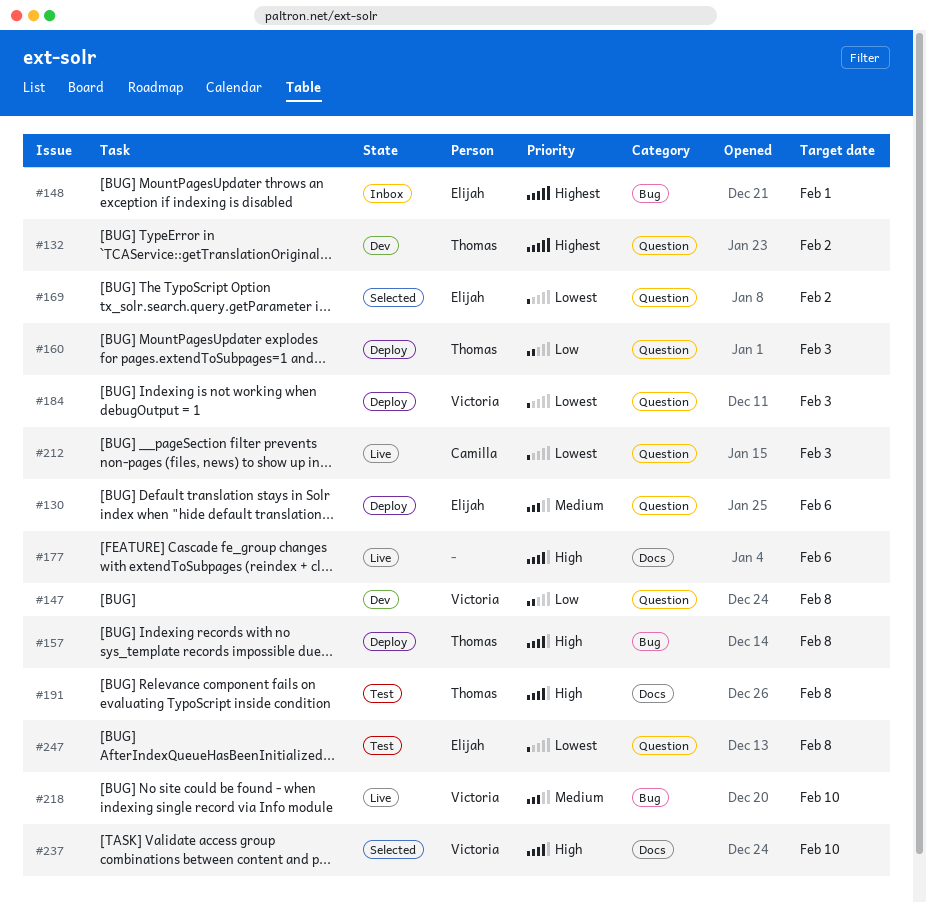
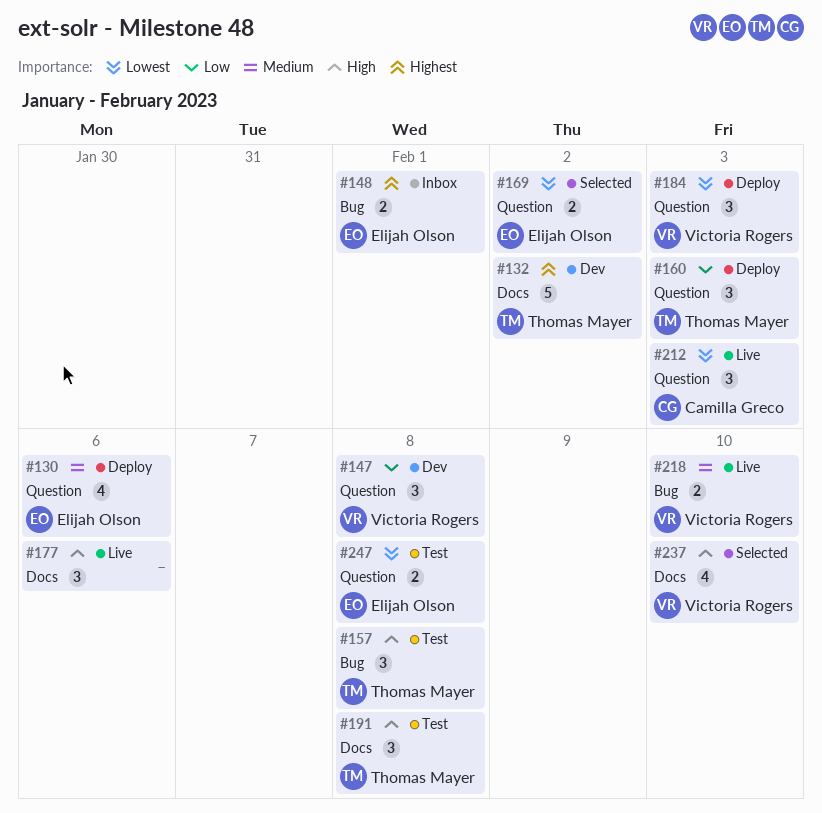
#132, label: Question -> Docs
#157, status: Deploy -> Test

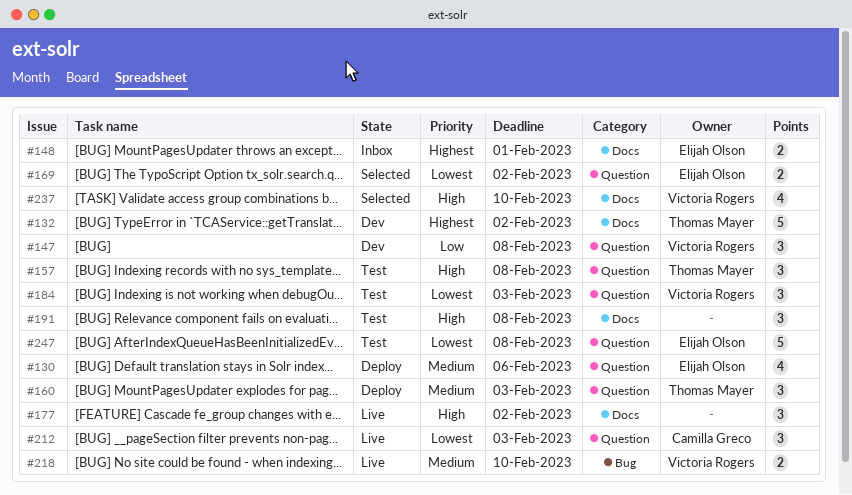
#148, label: Bug -> Docs
#157, label: Bug -> Question
#160, priority: Low -> Medium
#177, due: Feb 6 -> Feb 2
#184, status: Deploy -> Test
#191, owner: Thomas Mayer -> none
#247, estimate: 2 -> 5

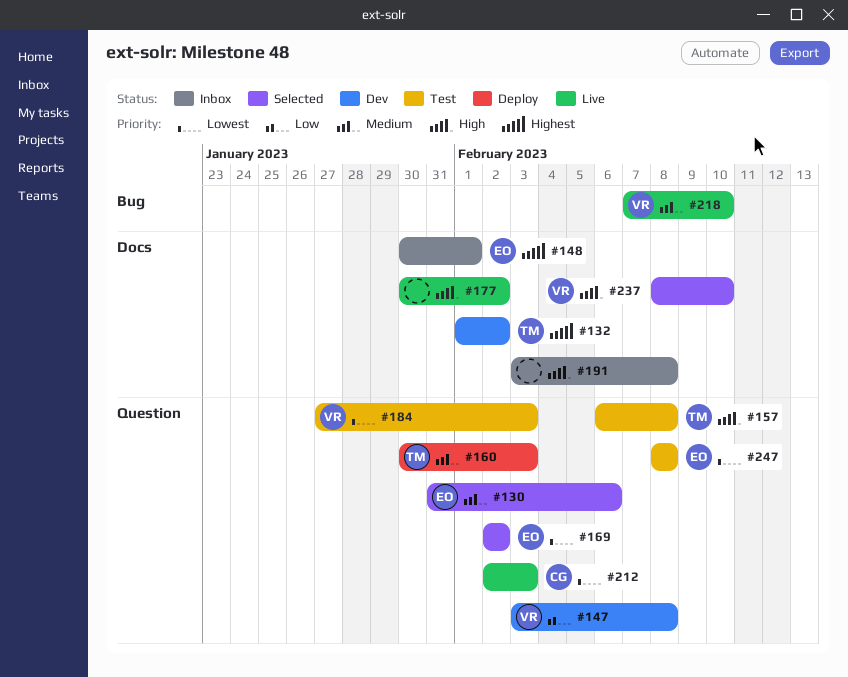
#130, status: Deploy -> Selected
#191, status: Test -> Inbox

